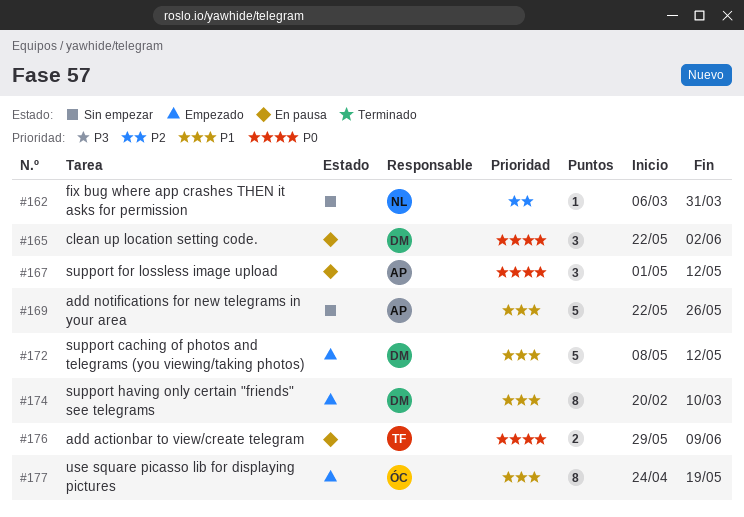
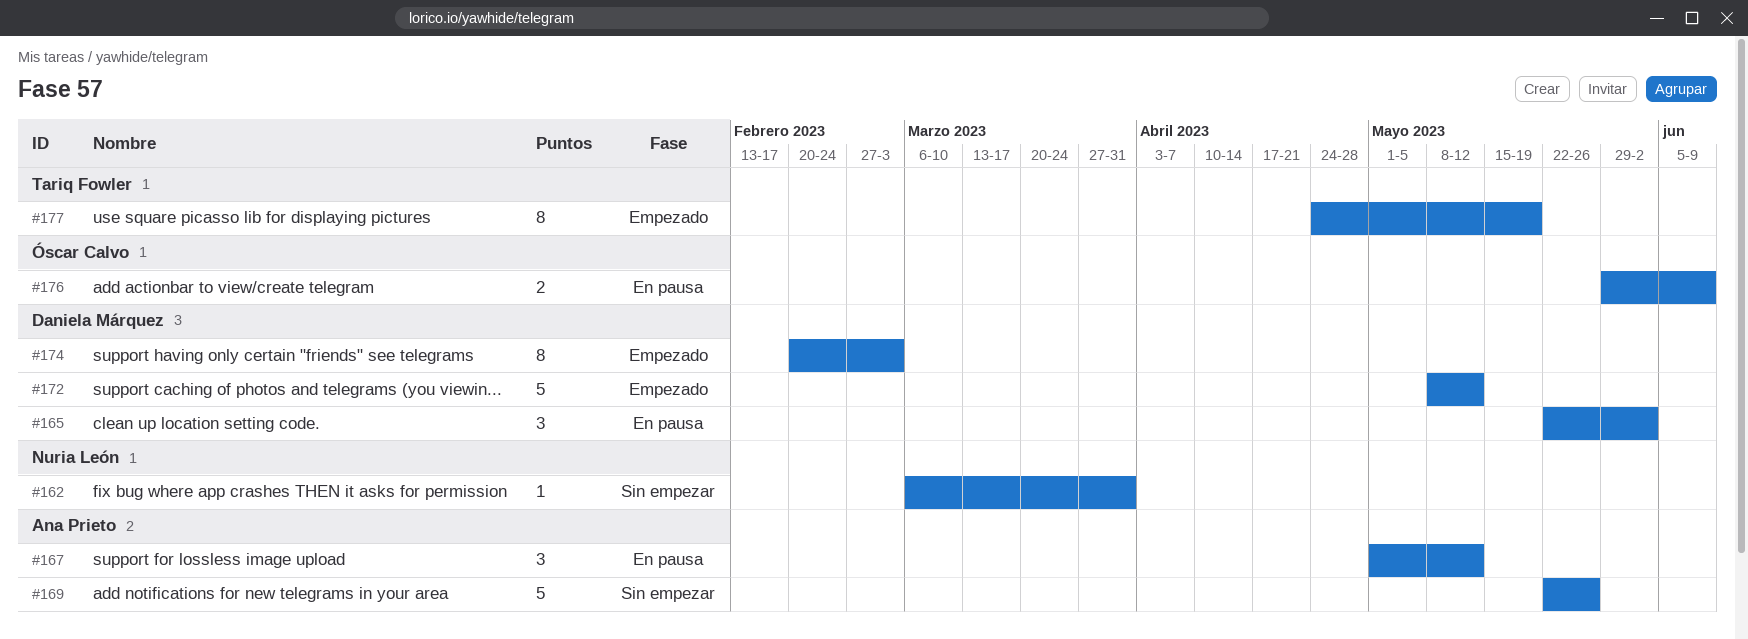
#174, due: Mar 10 -> Mar 3
#176, owner: Tariq Fowler -> Óscar Calvo
#177, owner: Óscar Calvo -> Tariq Fowler

